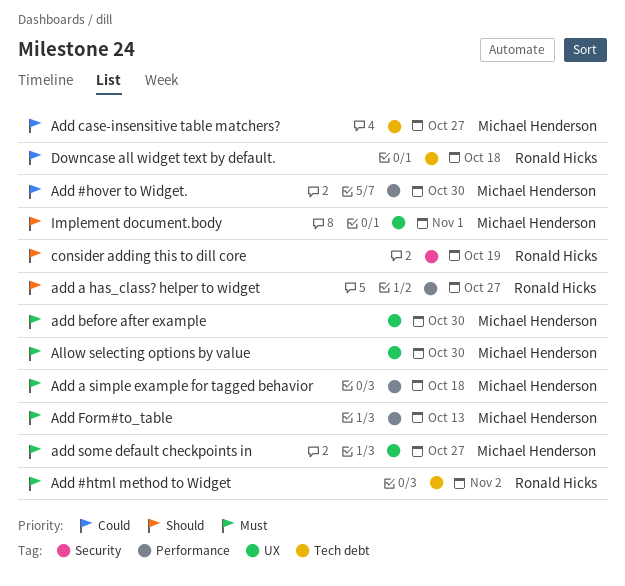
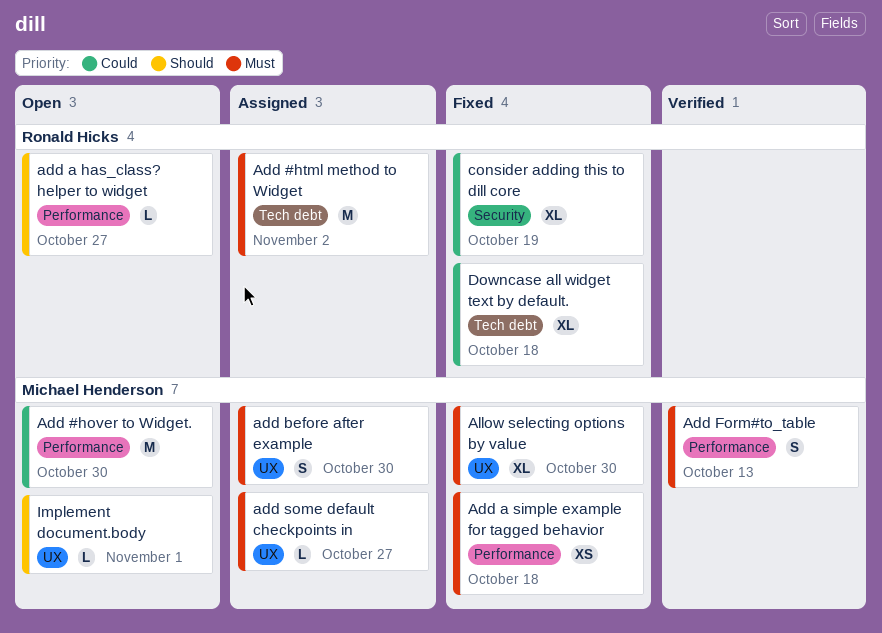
Add case-insensitive table matchers?: present -> none
consider adding this to dill core, priority: Should -> Could

